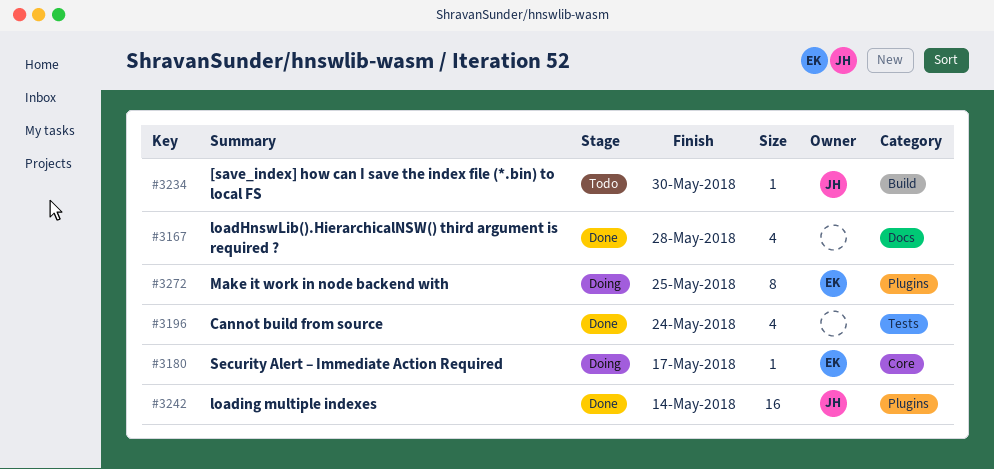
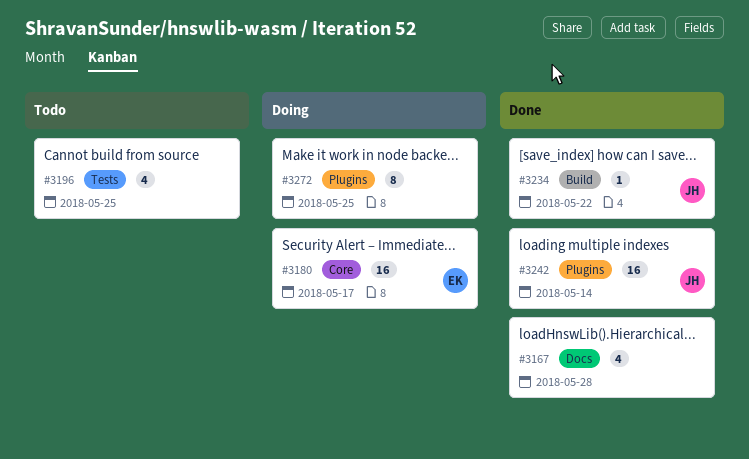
#3180, estimate: 1 -> 16
#3196, status: Done -> Todo
#3196, due: May 24 -> May 25
#3234, status: Todo -> Done
#3234, due: May 30 -> May 22
#3272, owner: EK -> none

